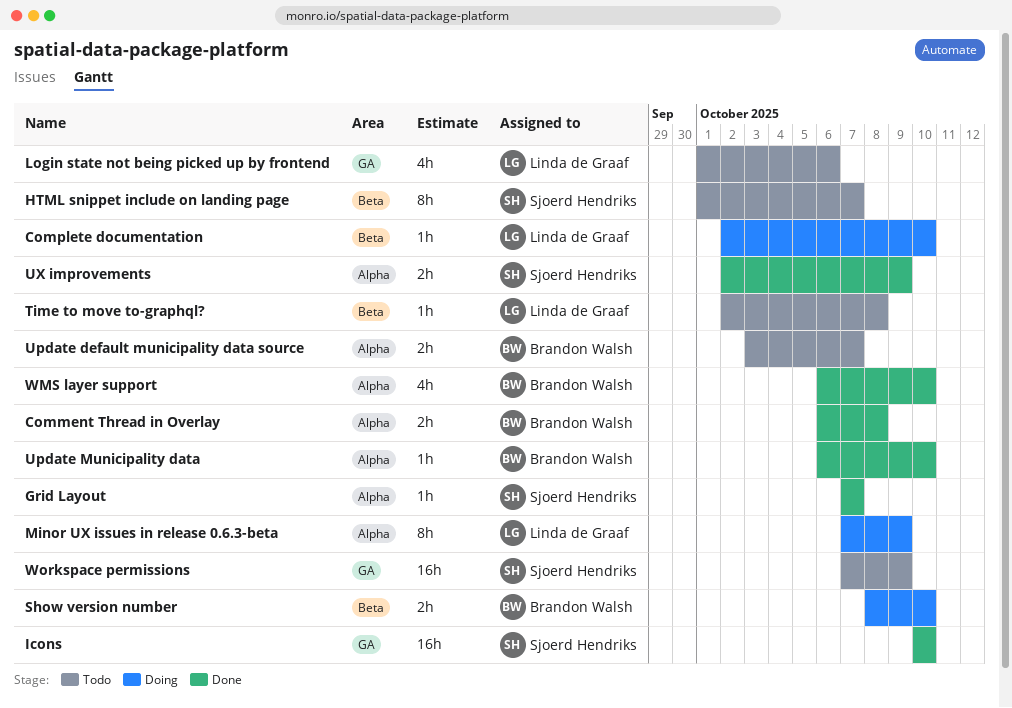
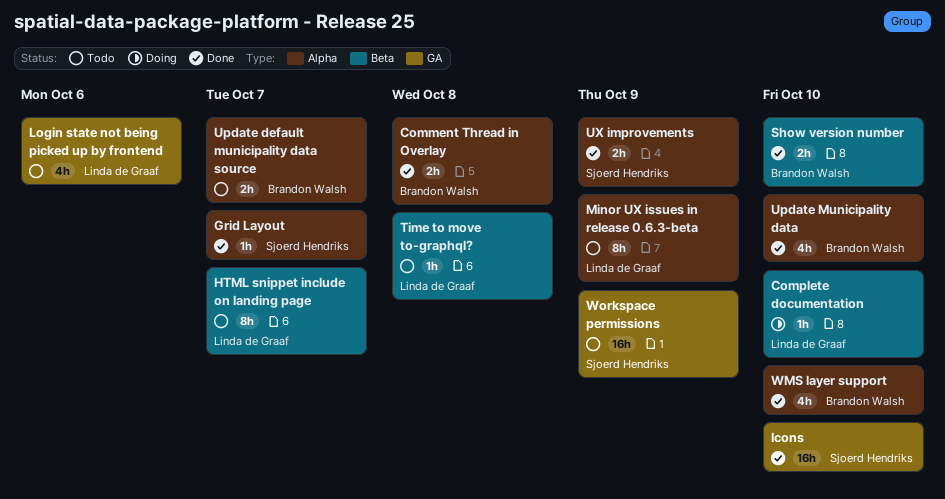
HTML snippet include on landing page, owner: Sjoerd Hendriks -> Linda de Graaf
Minor UX issues in release 0.6.3-beta, status: Doing -> Todo
Show version number, status: Doing -> Done
Update Municipality data, estimate: 1h -> 4h

